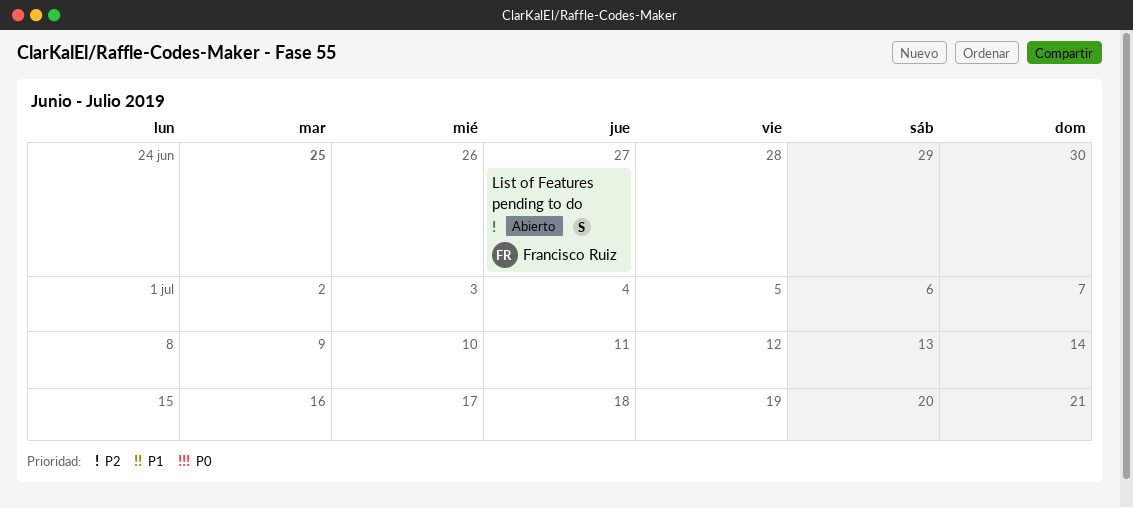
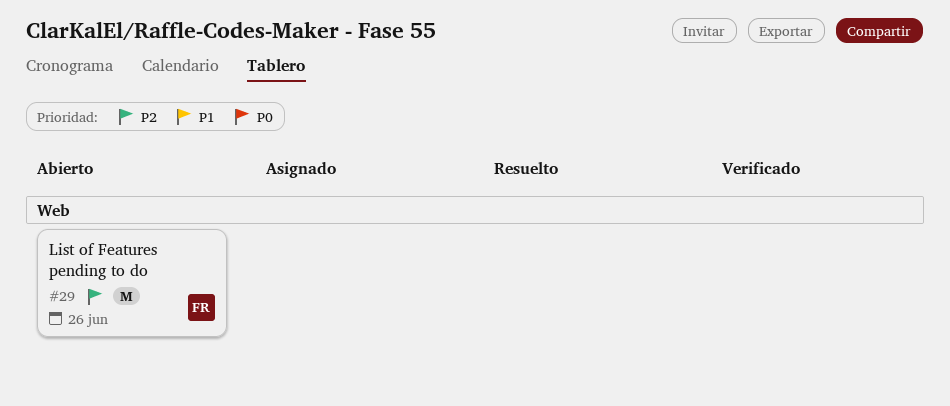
List of Features pending to do, estimate: S -> M
List of Features pending to do, due: Jun 27 -> Jun 26

